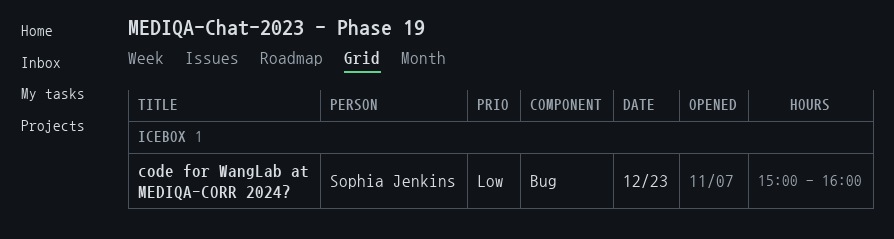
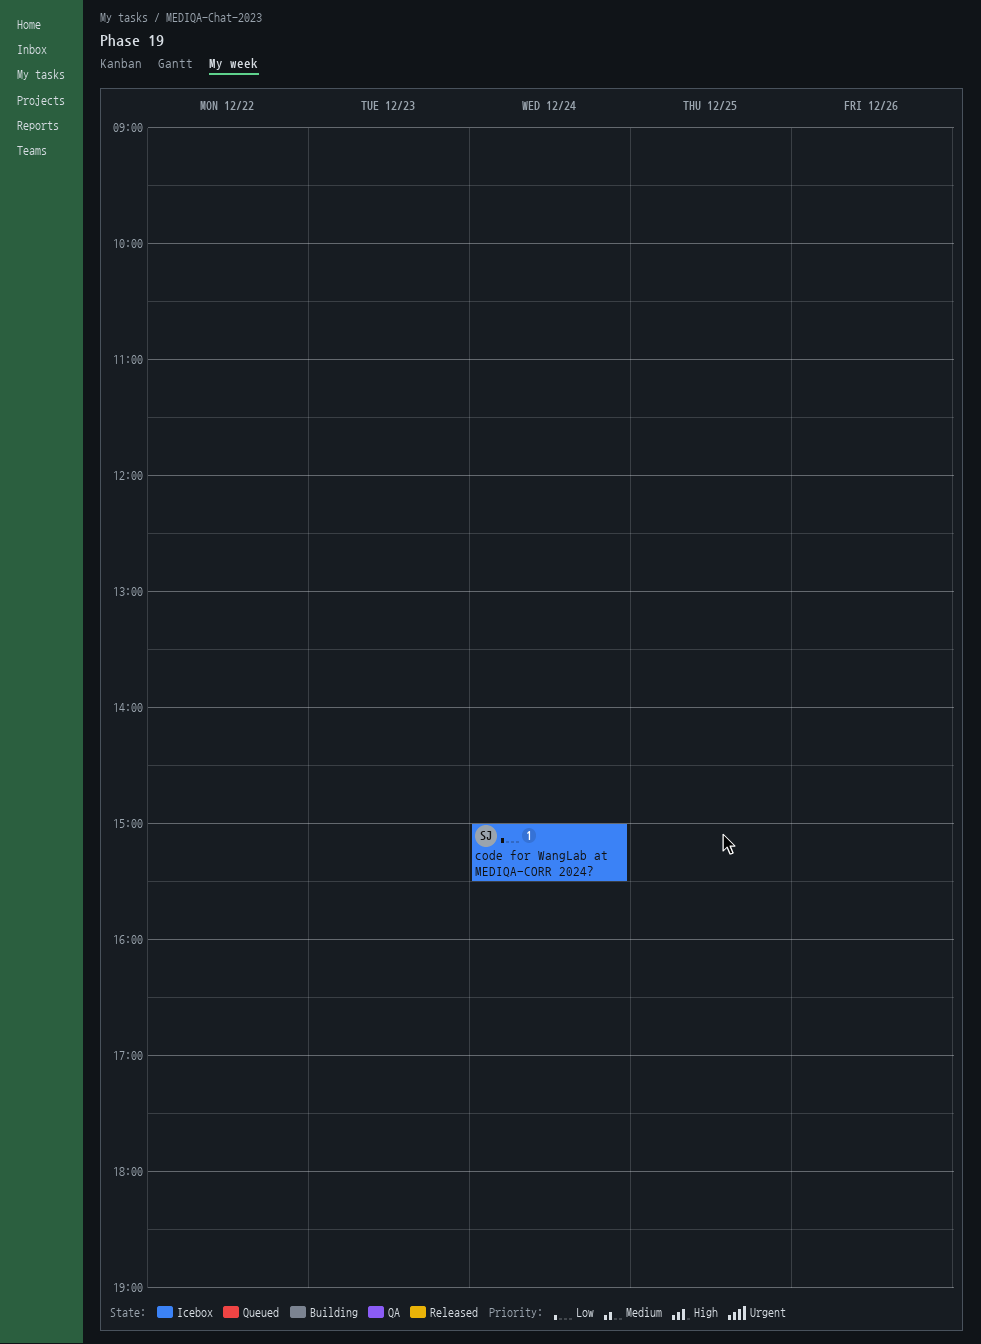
code for WangLab at MEDIQA-CORR 2024?, day: Dec 23 -> Dec 24
code for WangLab at MEDIQA-CORR 2024?, ends: 16:00 -> 15:30

